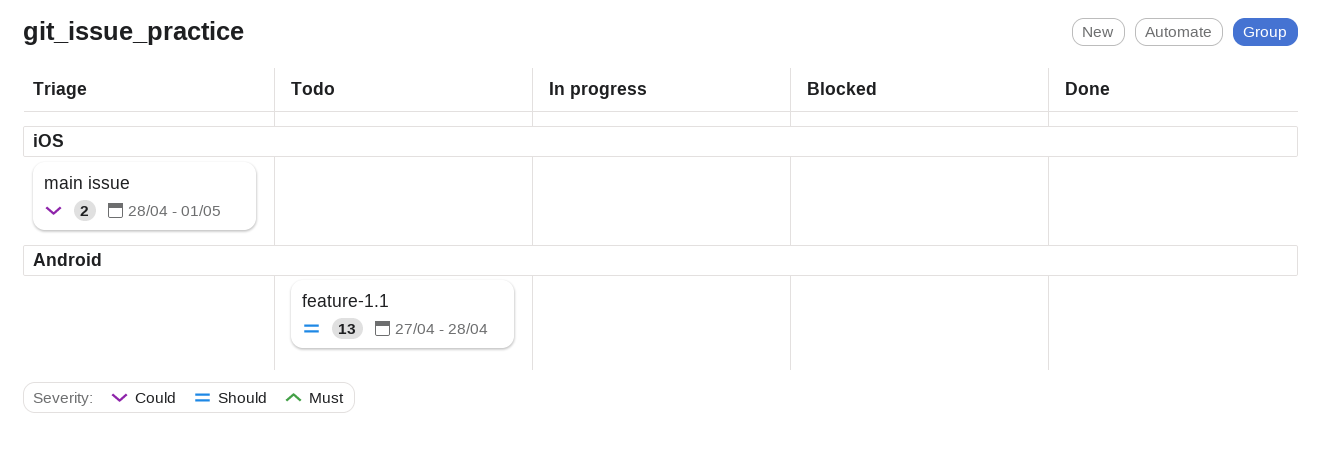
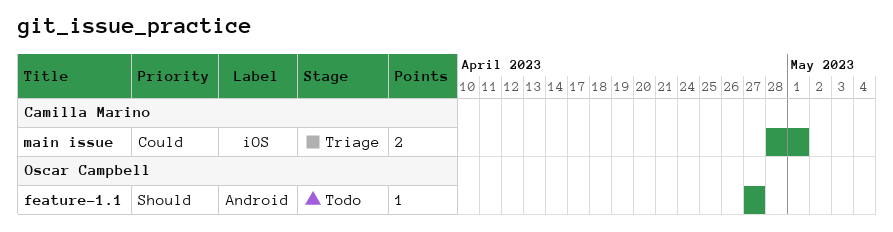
feature-1.1, estimate: 13 -> 1
feature-1.1, due: Apr 28 -> Apr 27

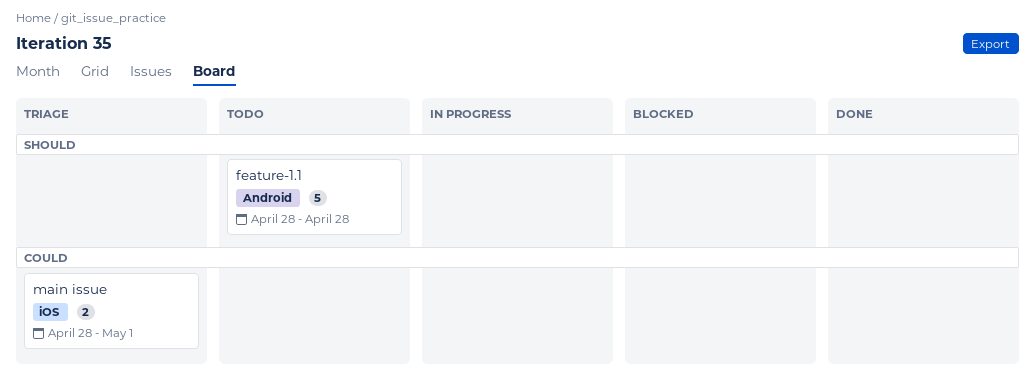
feature-1.1, estimate: 1 -> 5
feature-1.1, start: Apr 27 -> Apr 28
feature-1.1, due: Apr 27 -> Apr 28

